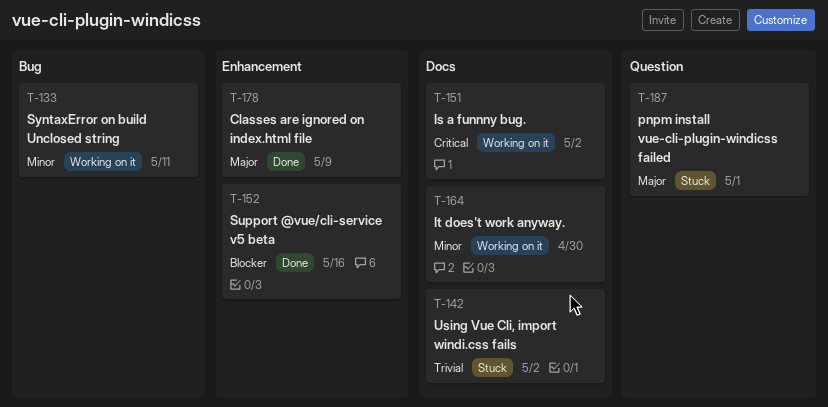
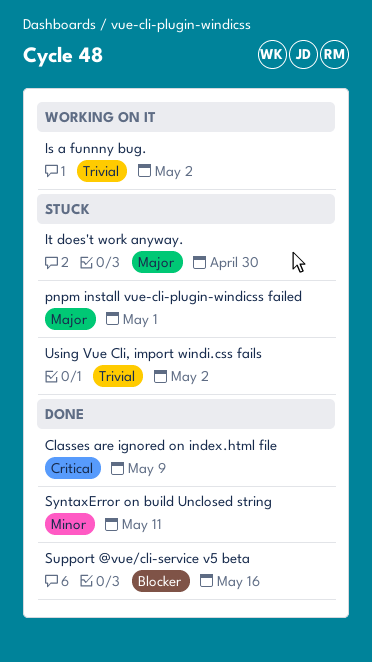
Classes are ignored on index.html file, priority: Major -> Critical
Is a funnny bug., priority: Critical -> Trivial
It does't work anyway., status: Working on it -> Stuck
It does't work anyway., priority: Minor -> Major
SyntaxError on build Unclosed string, status: Working on it -> Done

